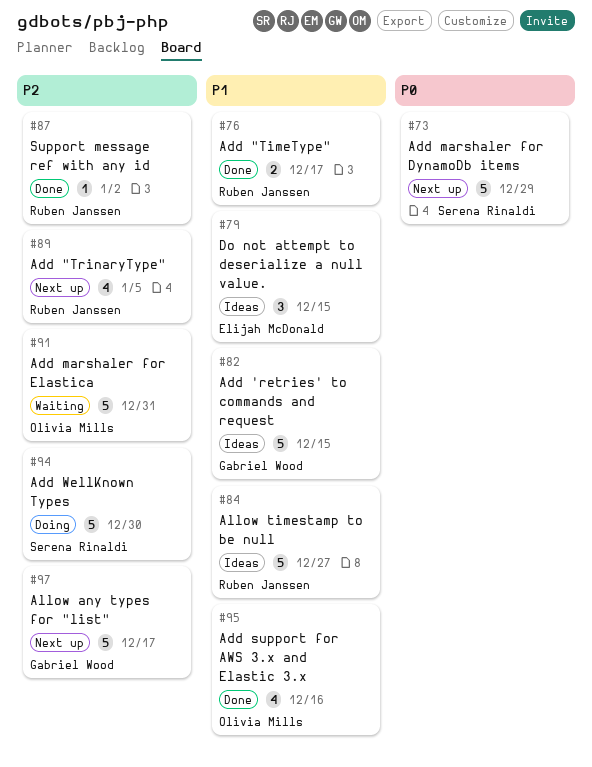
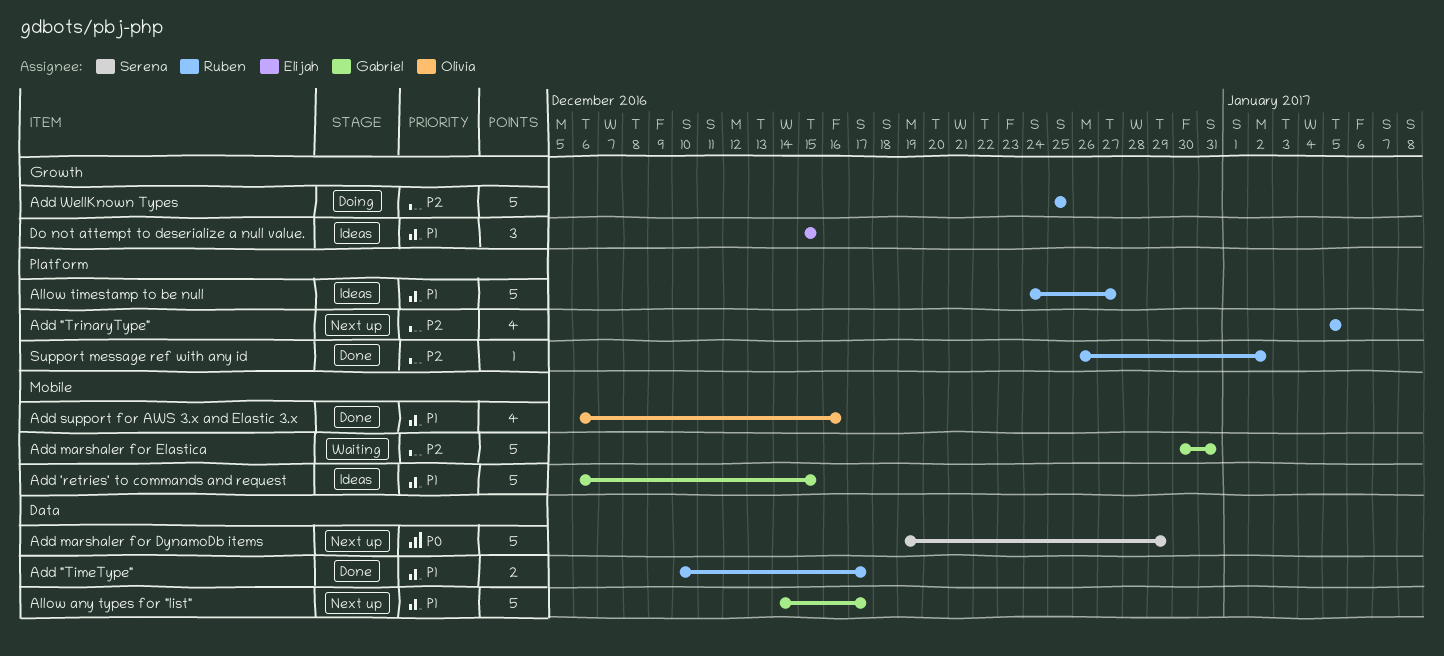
Add marshaler for Elastica, owner: Olivia Mills -> Gabriel Wood
Add WellKnown Types, owner: Serena Rinaldi -> Ruben Janssen
Add WellKnown Types, due: Dec 30 -> Dec 25
Allow any types for "list", priority: P2 -> P1

